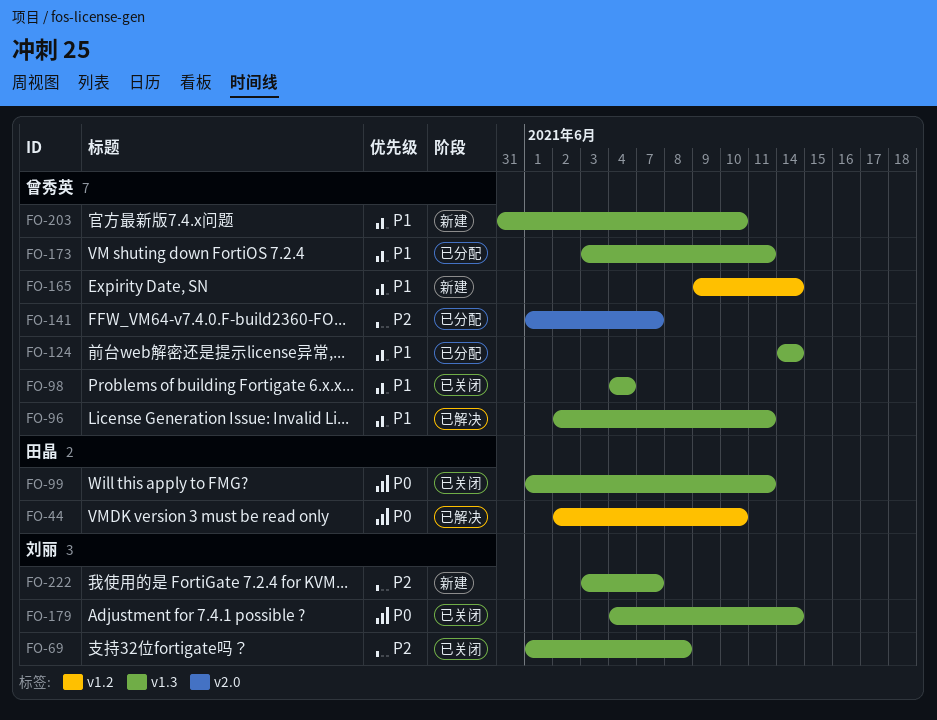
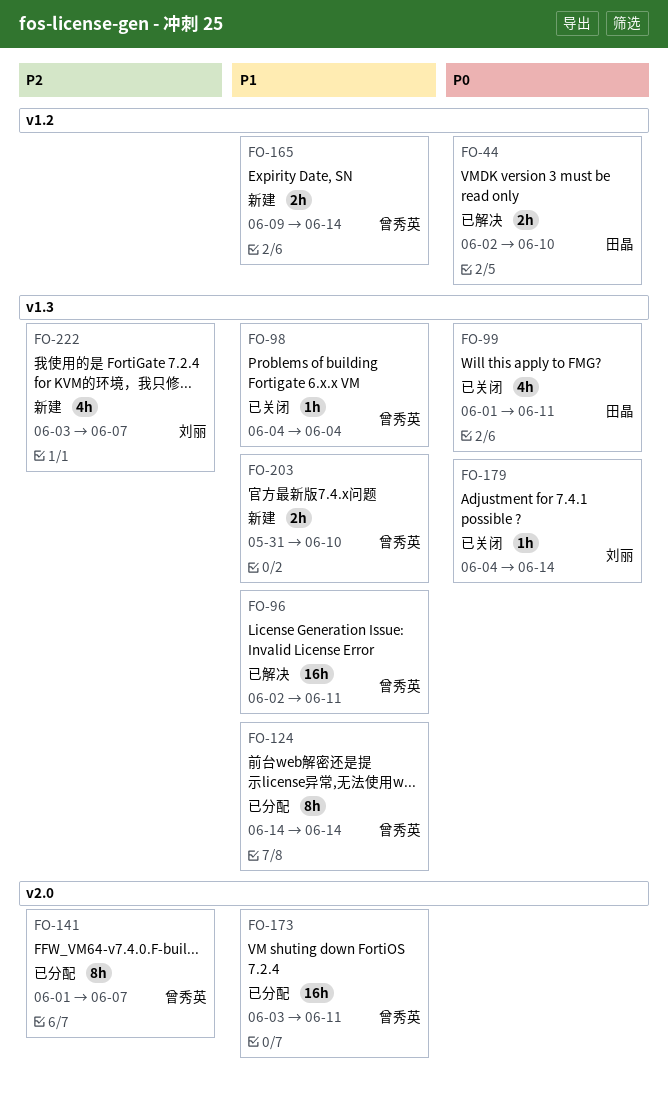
FO-69: present -> none
FO-173, label: v1.3 -> v2.0

